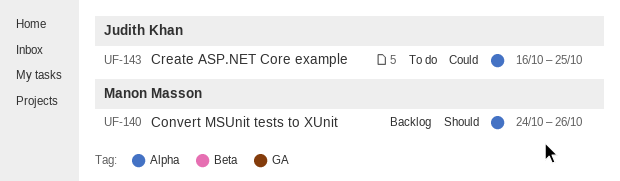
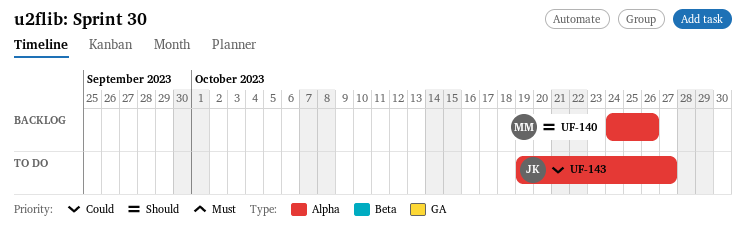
UF-143, start: Oct 16 -> Oct 19
UF-143, due: Oct 25 -> Oct 27

